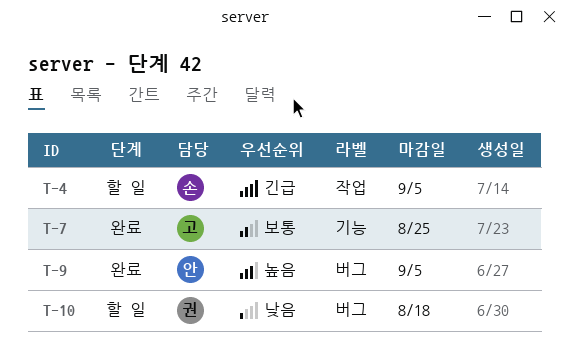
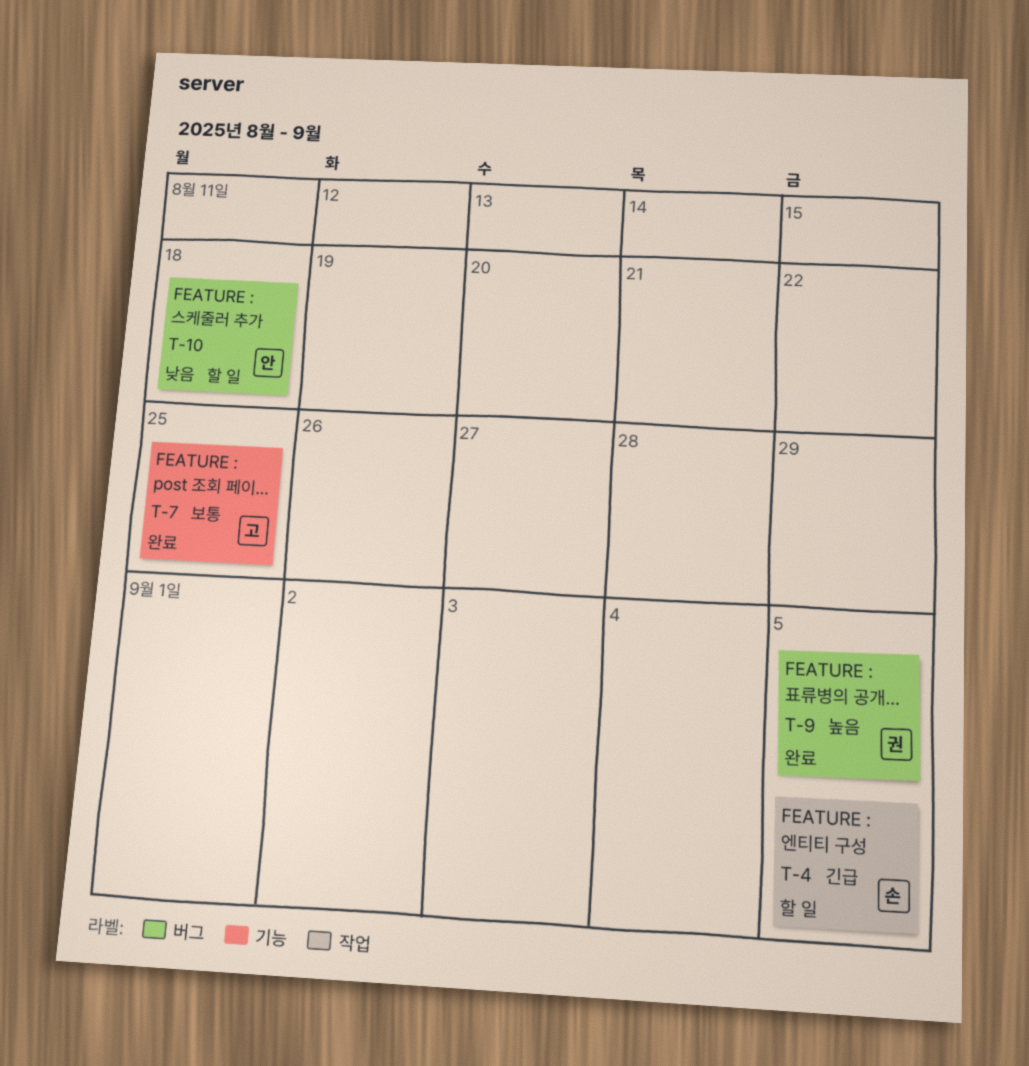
T-9, owner: 안 -> 권
T-10, owner: 권 -> 안

